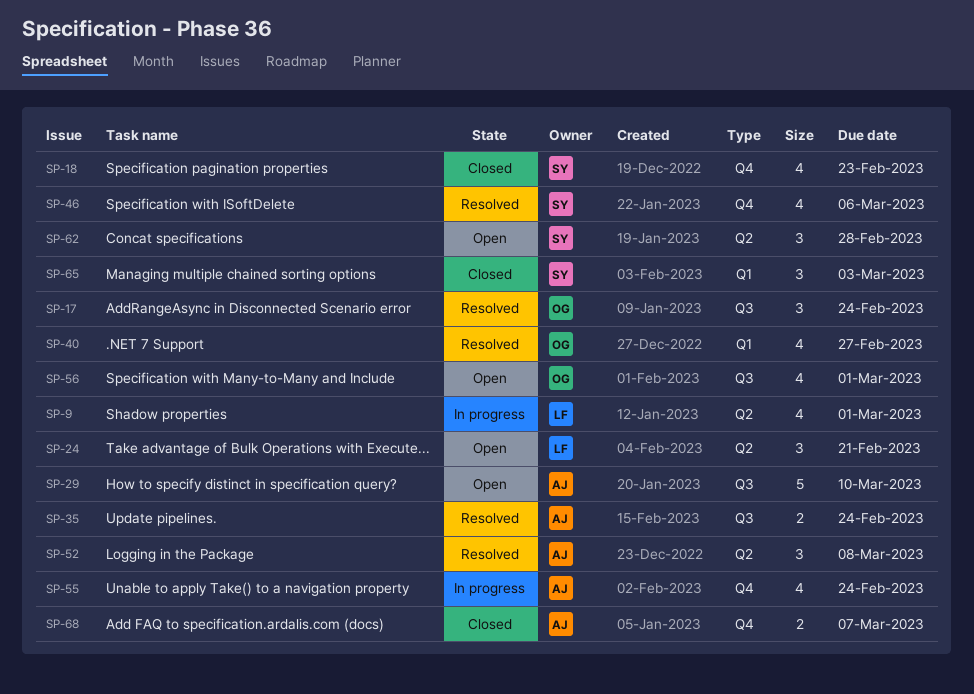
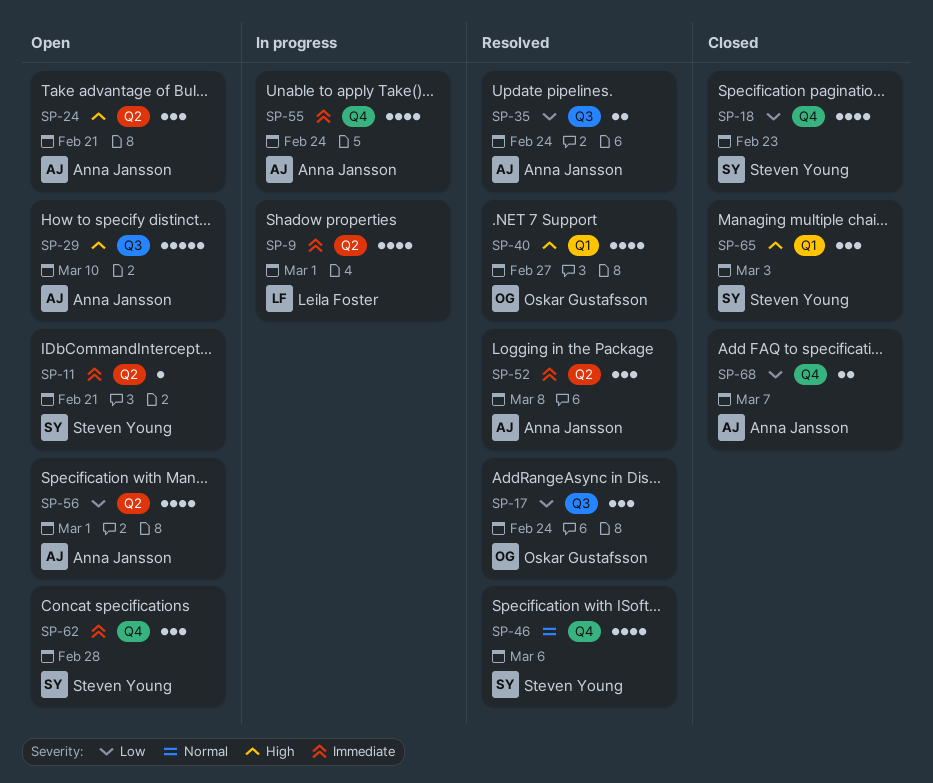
SP-11: none -> present
SP-24, owner: Leila Foster -> Anna Jansson
SP-56, owner: Oskar Gustafsson -> Anna Jansson
SP-56, label: Q3 -> Q2
SP-62, label: Q2 -> Q4

